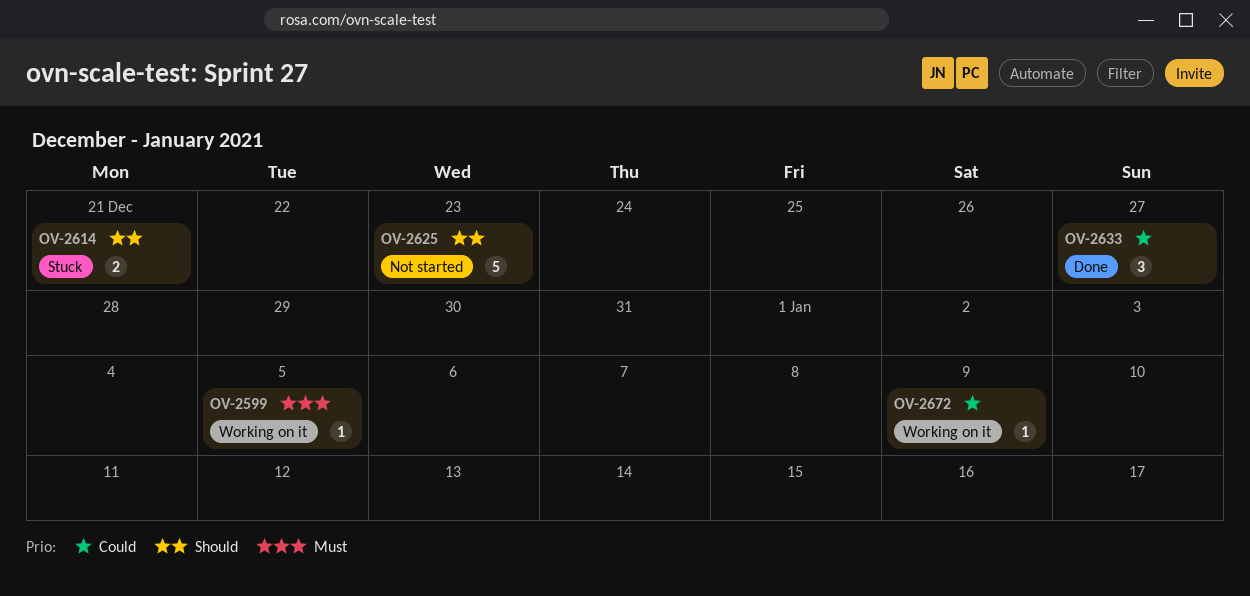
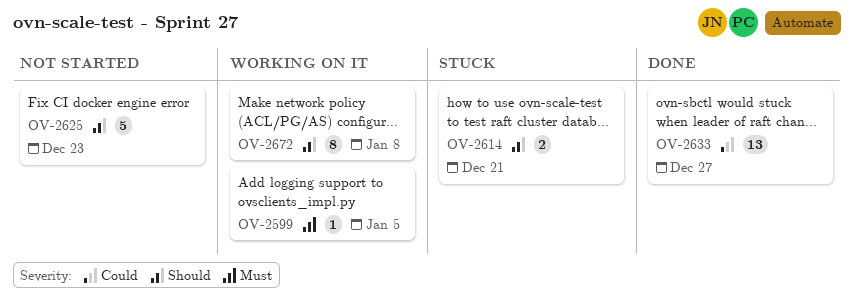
OV-2633, estimate: 3 -> 13
OV-2672, priority: Could -> Should
OV-2672, estimate: 1 -> 8
OV-2672, due: Jan 9 -> Jan 8

